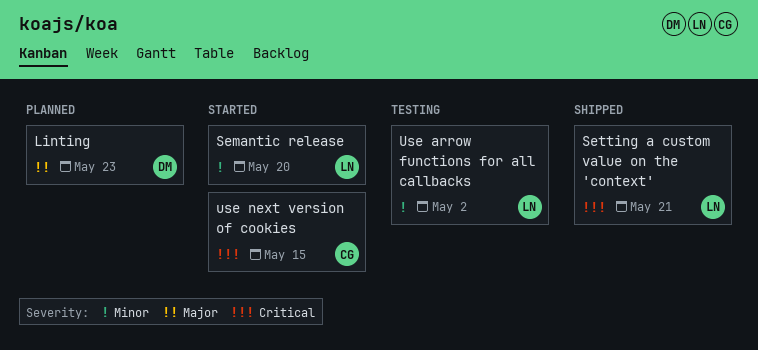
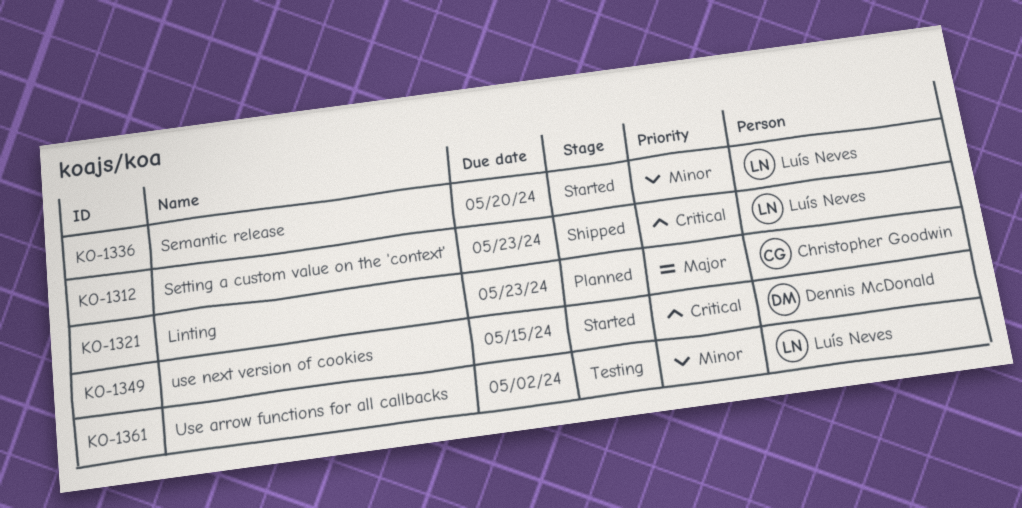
Linting, owner: Dennis McDonald -> Christopher Goodwin
Setting a custom value on the 'context', due: May 21 -> May 23
use next version of cookies, owner: Christopher Goodwin -> Dennis McDonald

